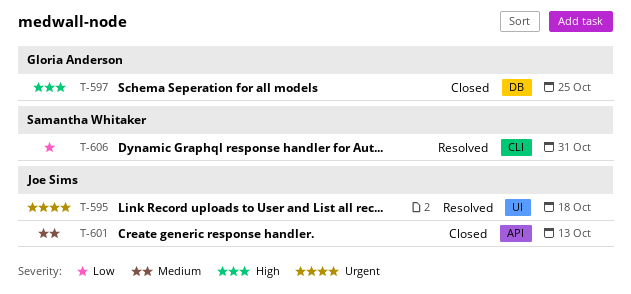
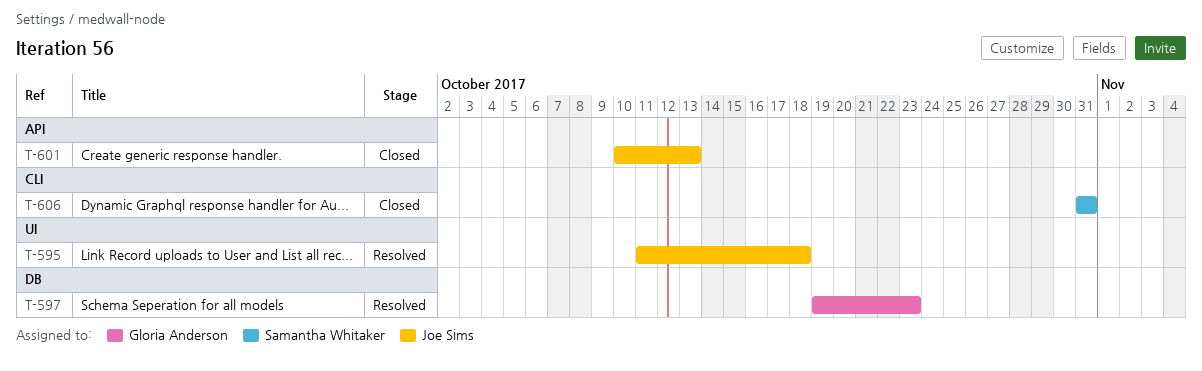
T-597, status: Closed -> Resolved
T-597, due: Oct 25 -> Oct 23
T-606, status: Resolved -> Closed

